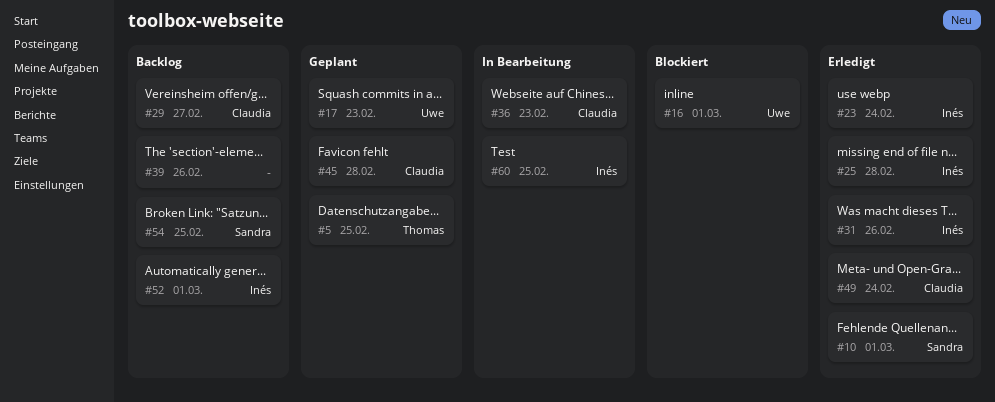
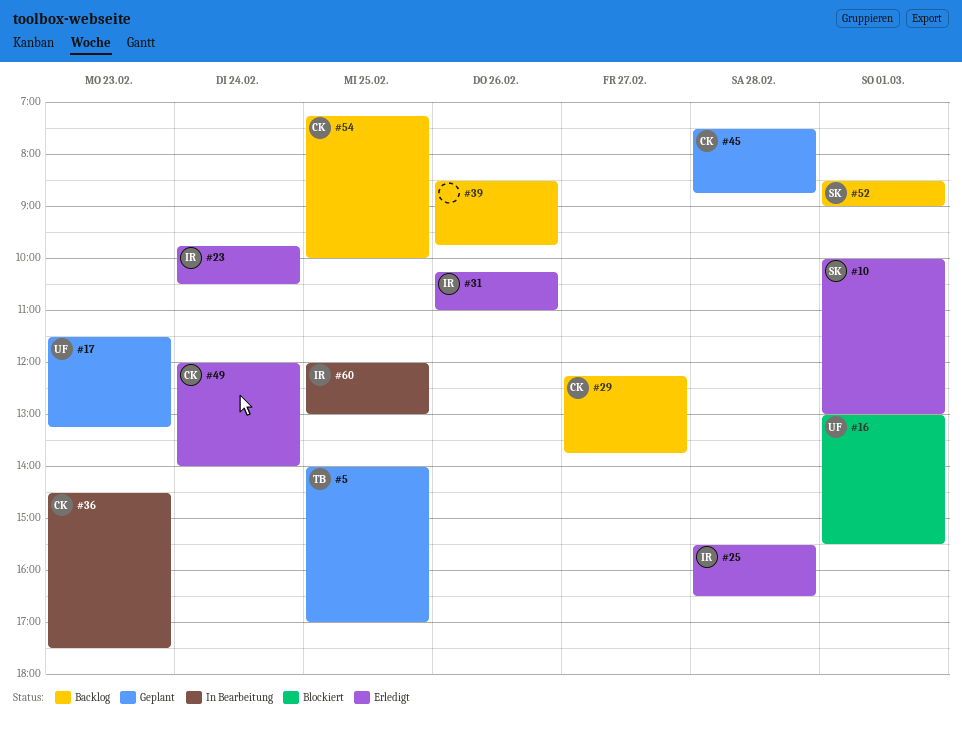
#52, owner: Inés -> Sandra
#54, owner: Sandra -> Claudia

